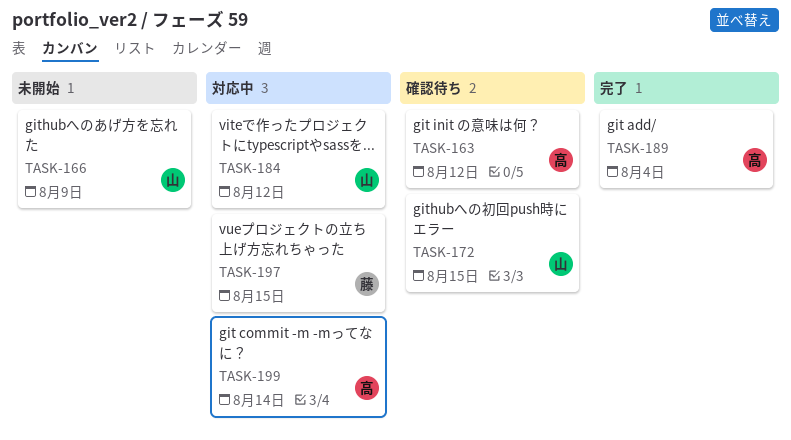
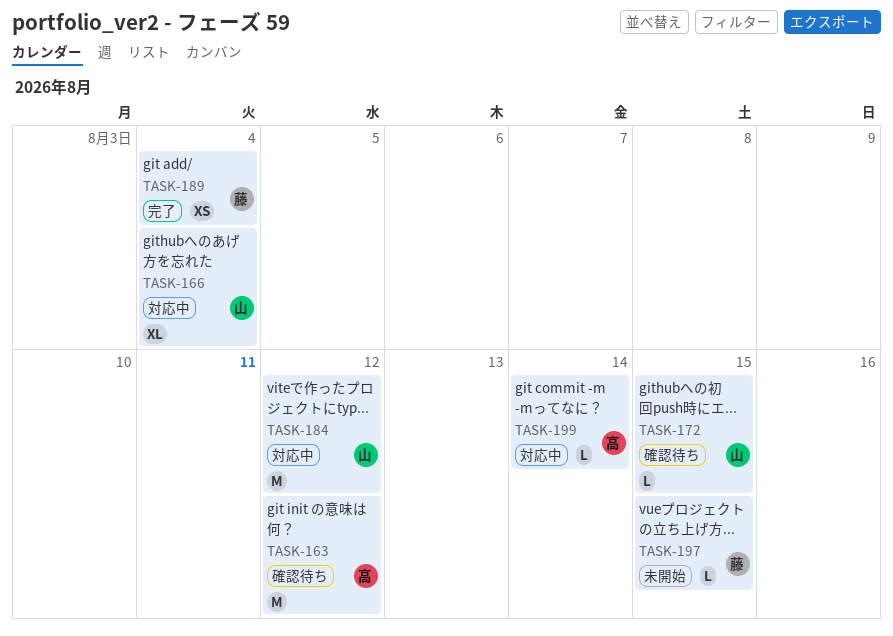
TASK-166, status: 未開始 -> 対応中
TASK-166, due: Aug 9 -> Aug 4
TASK-189, owner: 高 -> 藤
TASK-197, status: 対応中 -> 未開始

